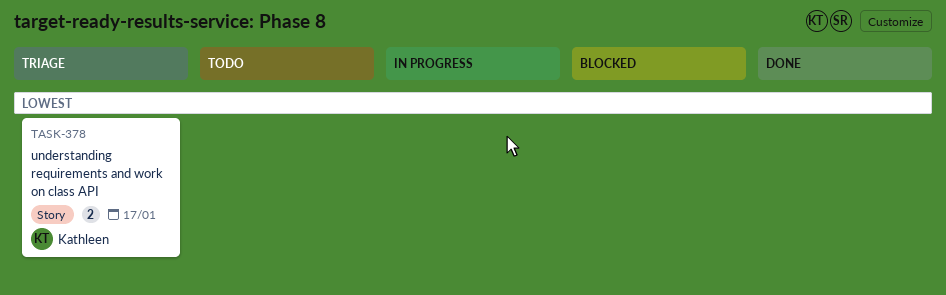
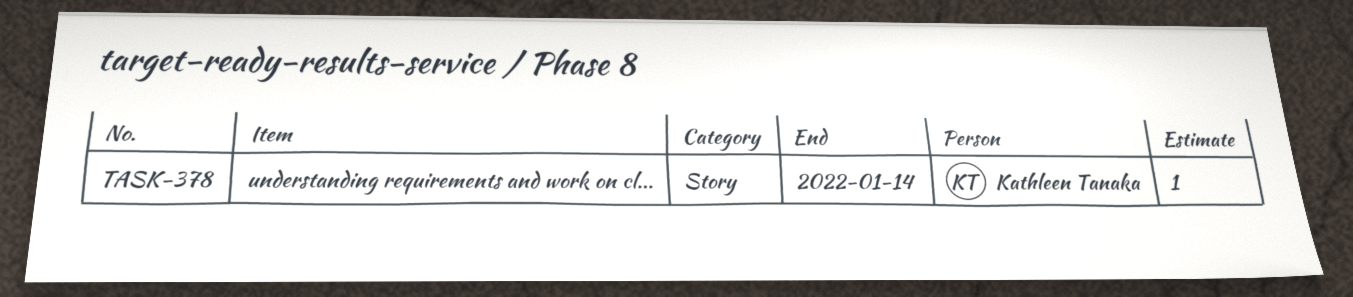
TASK-378, estimate: 2 -> 1
TASK-378, due: Jan 17 -> Jan 14

